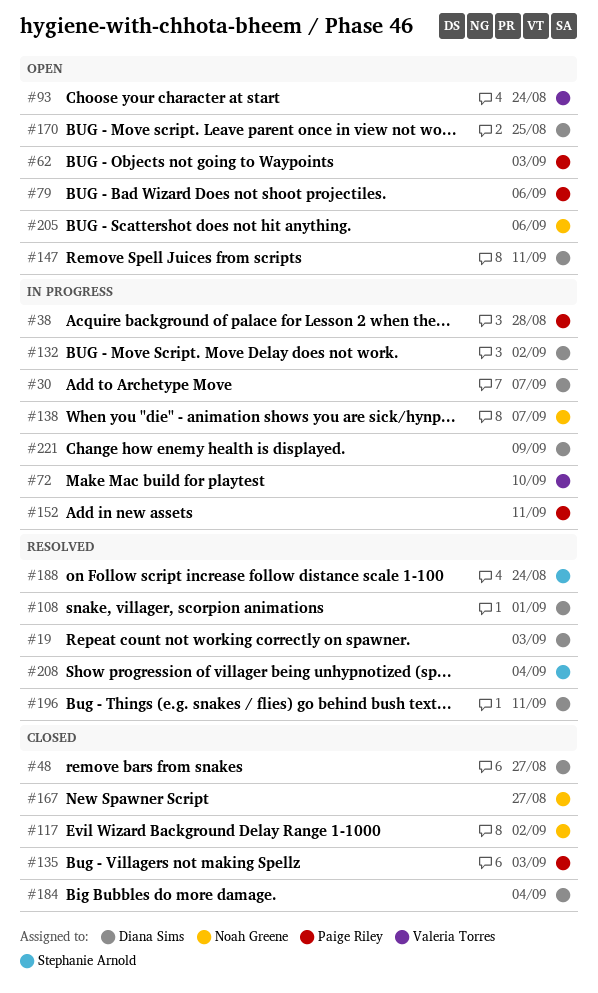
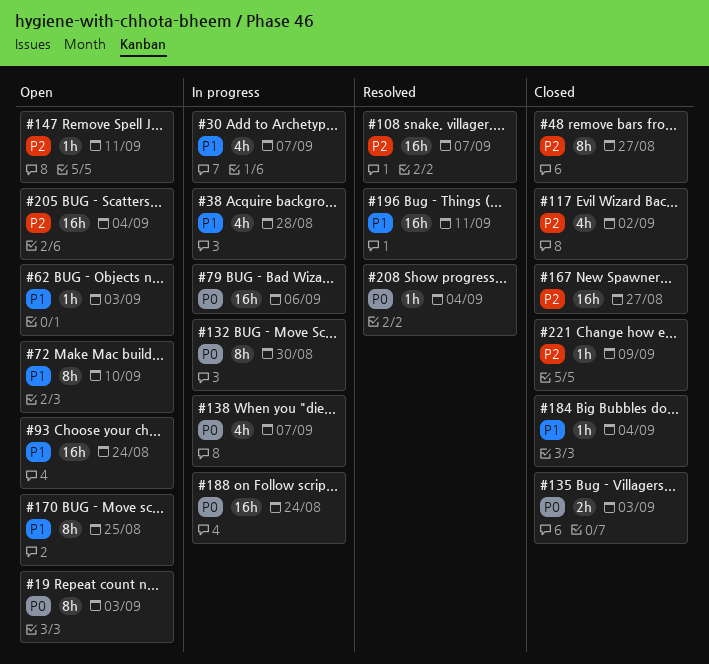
#19, status: Resolved -> Open
#72, status: In progress -> Open
#79, status: Open -> In progress
#108, due: Sep 1 -> Sep 7
#132, due: Sep 2 -> Aug 30
#152: present -> none
#188, status: Resolved -> In progress
#205, due: Sep 6 -> Sep 4
#221, status: In progress -> Closed

